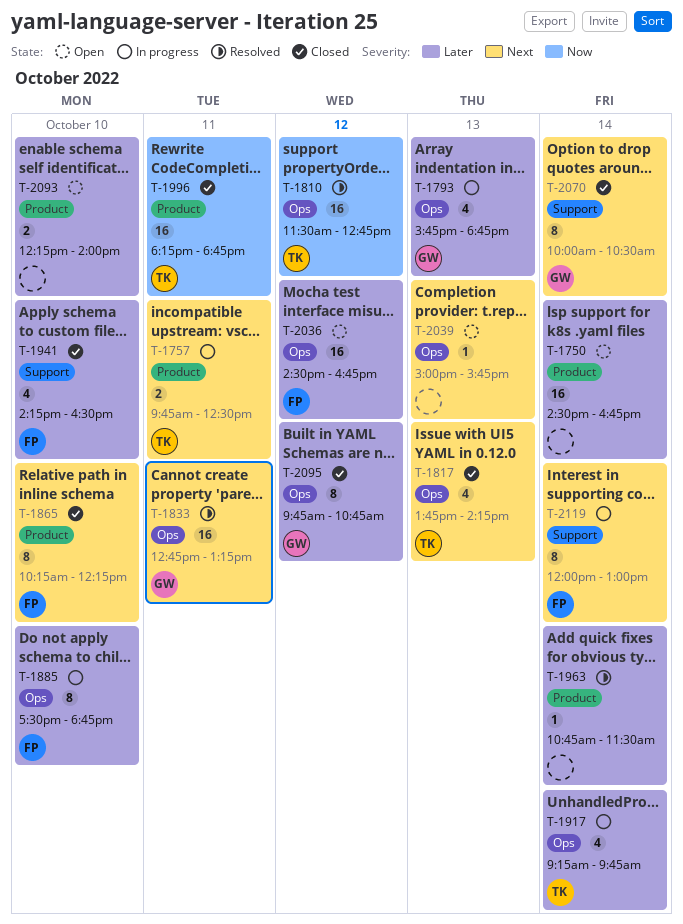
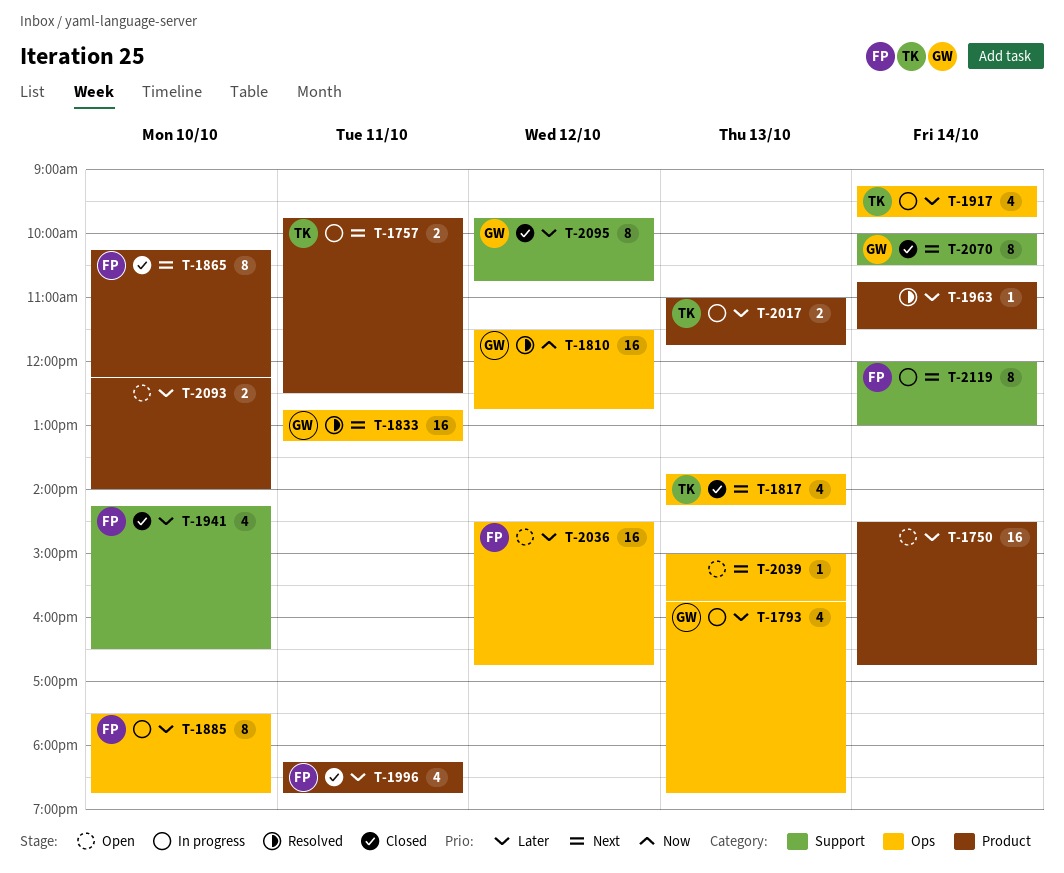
T-1810, owner: TK -> GW
T-1996, owner: TK -> FP
T-1996, priority: Now -> Later
T-1996, estimate: 16 -> 4
T-2017: none -> present
T-2095, label: Ops -> Support

